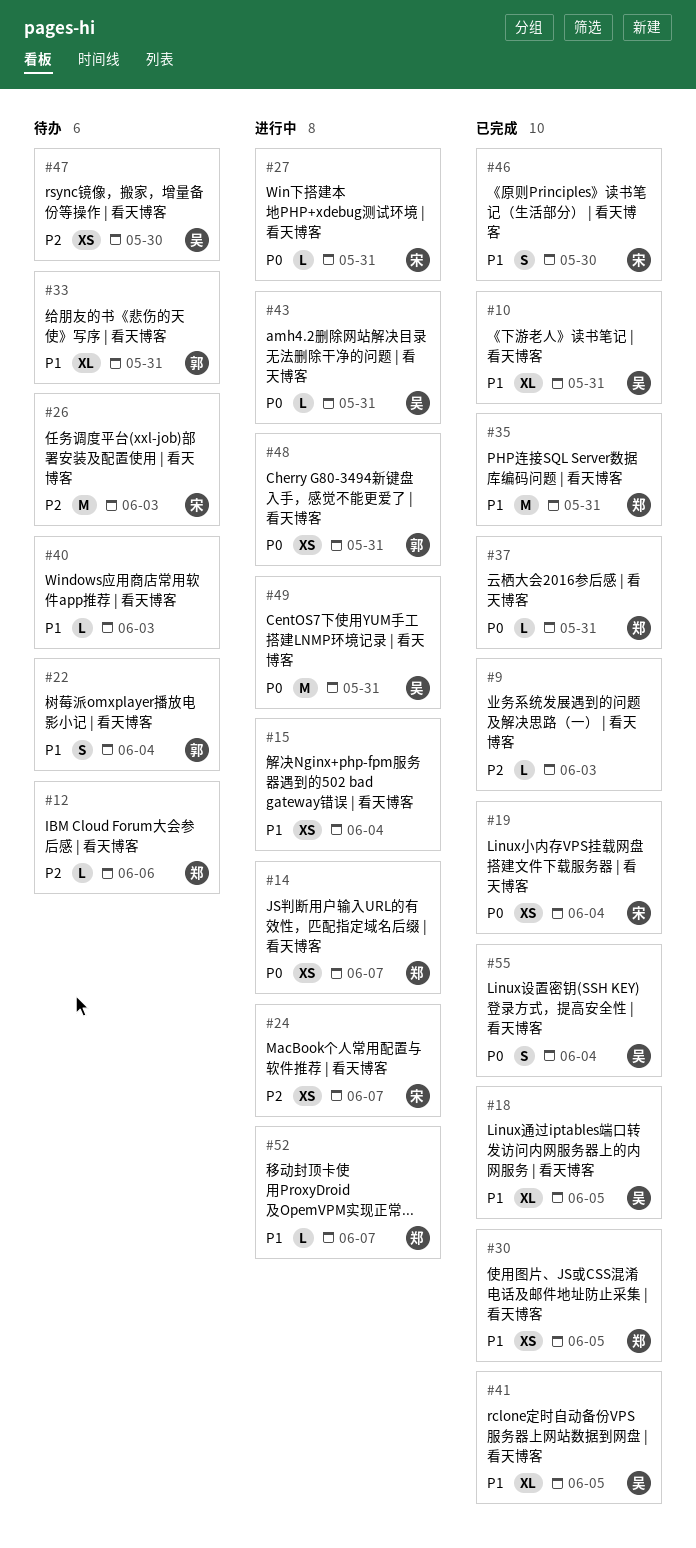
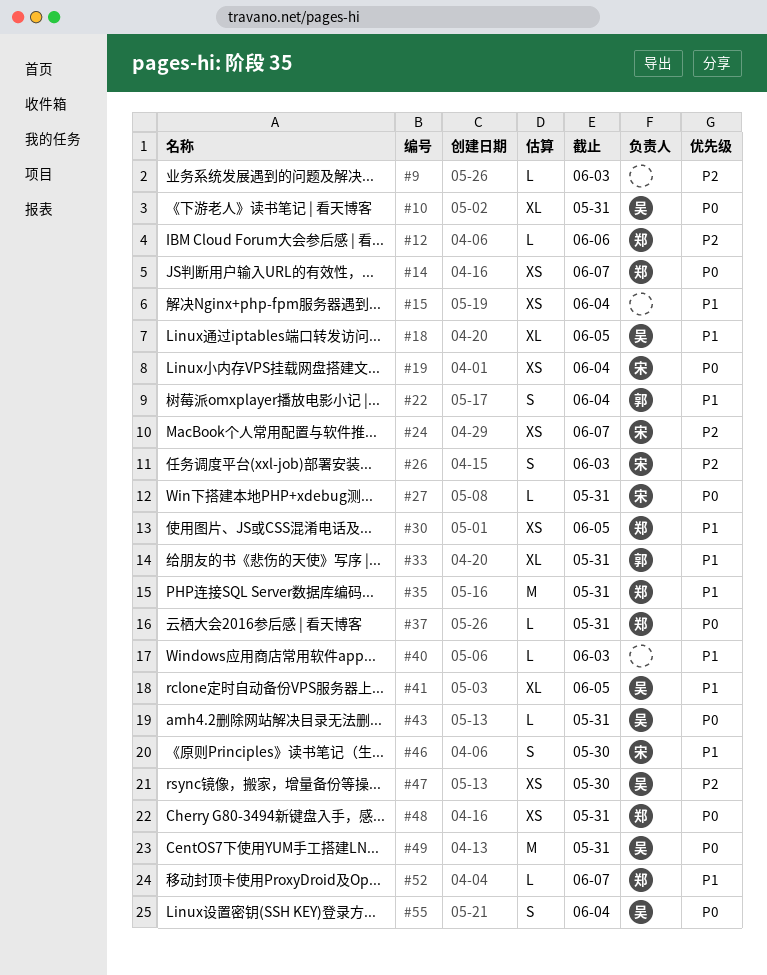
#10, priority: P1 -> P0
#26, estimate: M -> S
#48, owner: 郭 -> 郑

